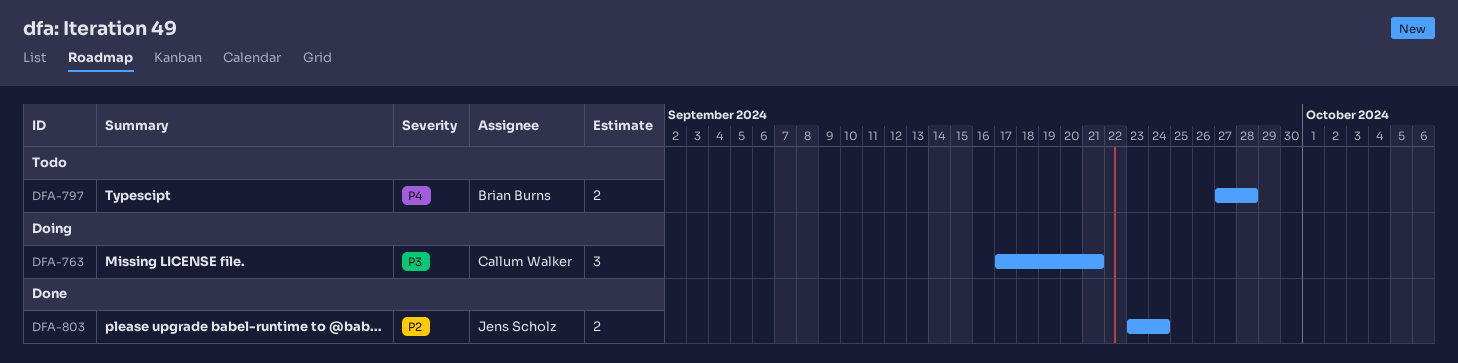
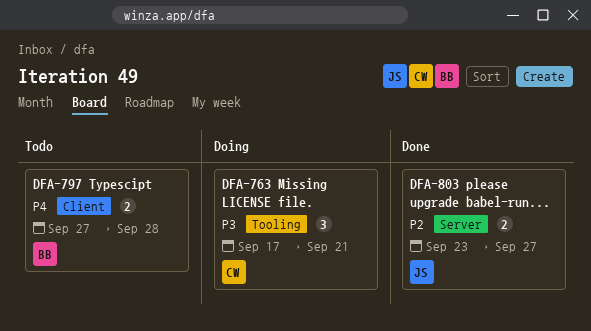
DFA-803, due: Sep 24 -> Sep 27

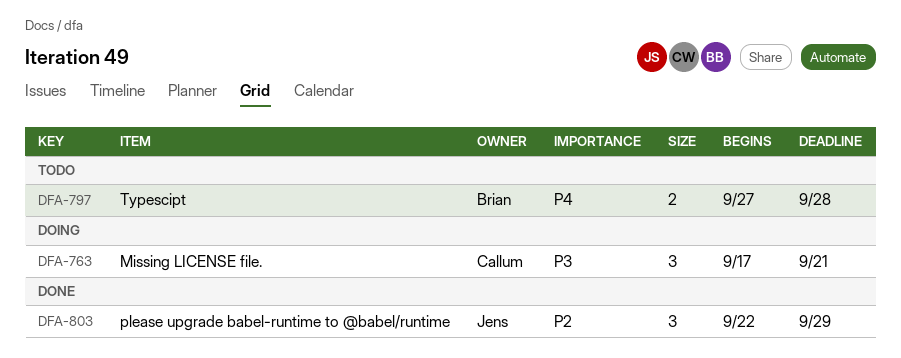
DFA-803, estimate: 2 -> 3
DFA-803, start: Sep 23 -> Sep 22
DFA-803, due: Sep 27 -> Sep 29

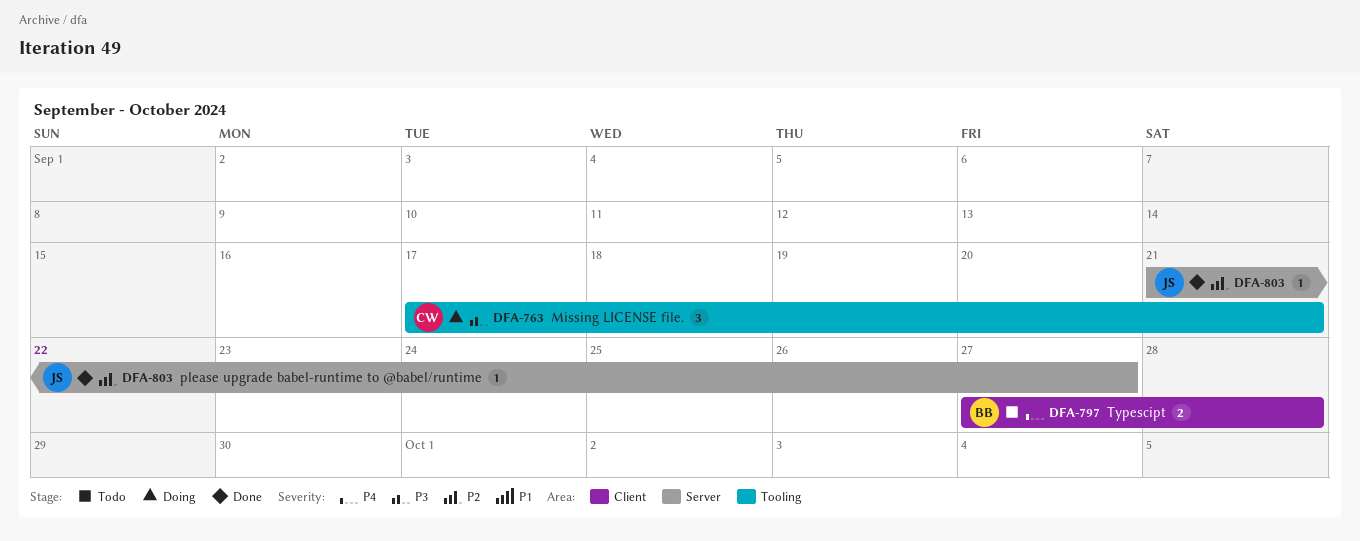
DFA-803, estimate: 3 -> 1
DFA-803, start: Sep 22 -> Sep 21
DFA-803, due: Sep 29 -> Sep 27

